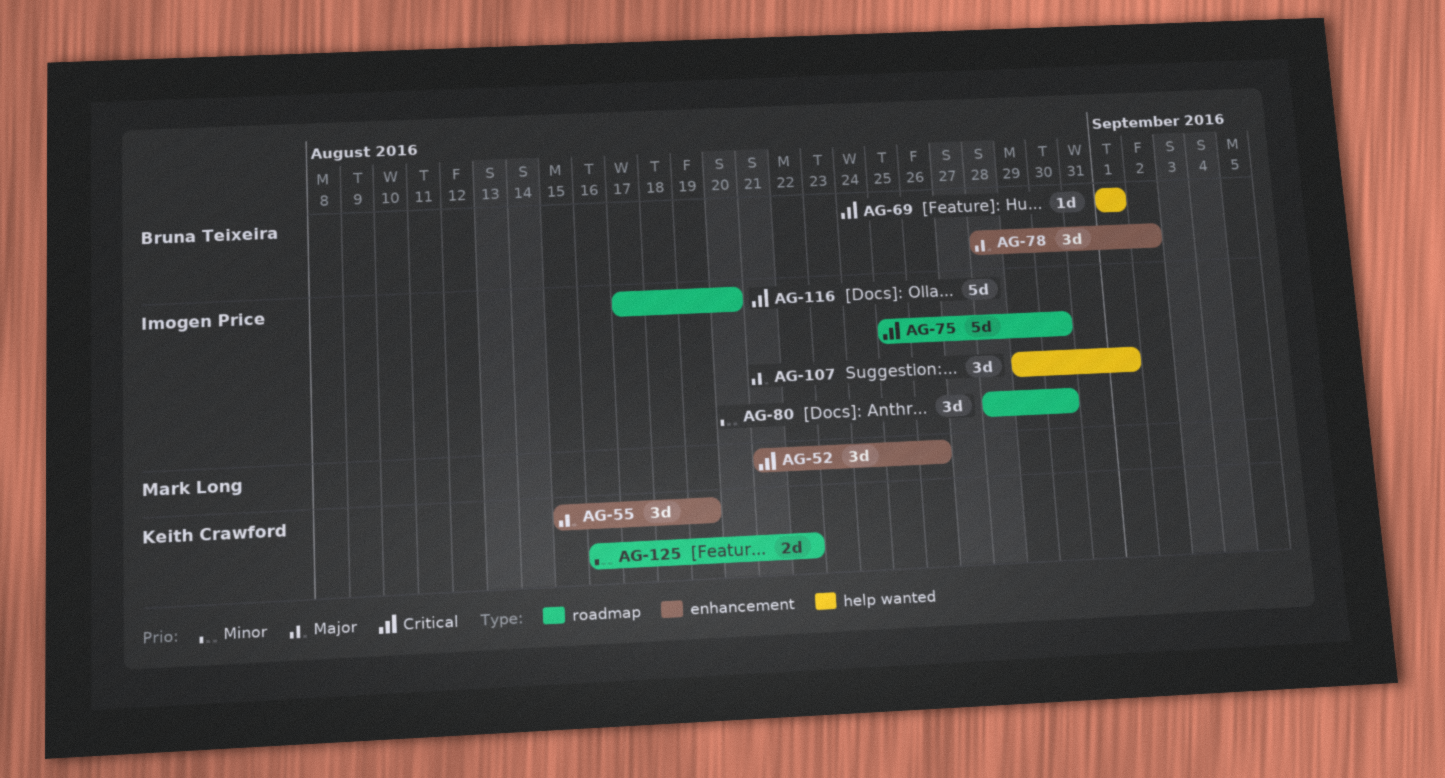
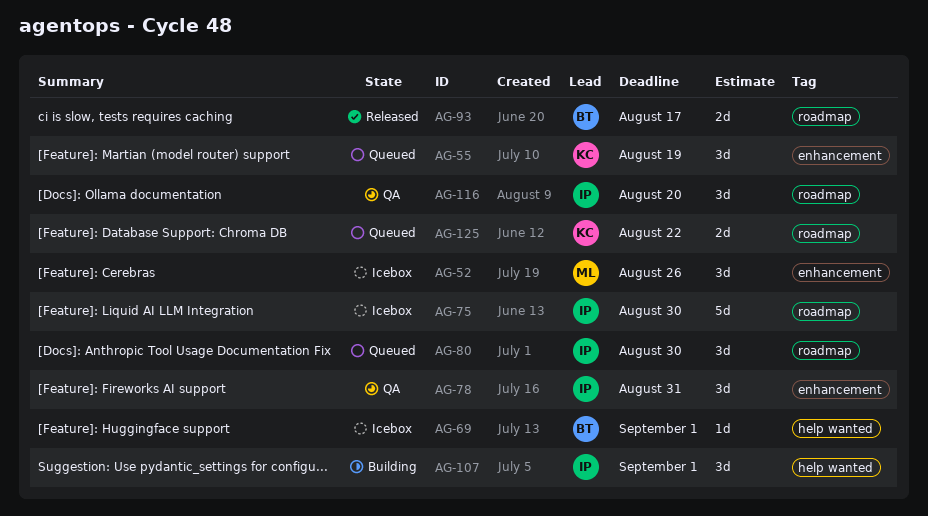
AG-78, owner: Bruna Teixeira -> Imogen Price
AG-78, due: Sep 2 -> Aug 31
AG-93: none -> present
AG-116, estimate: 5d -> 3d

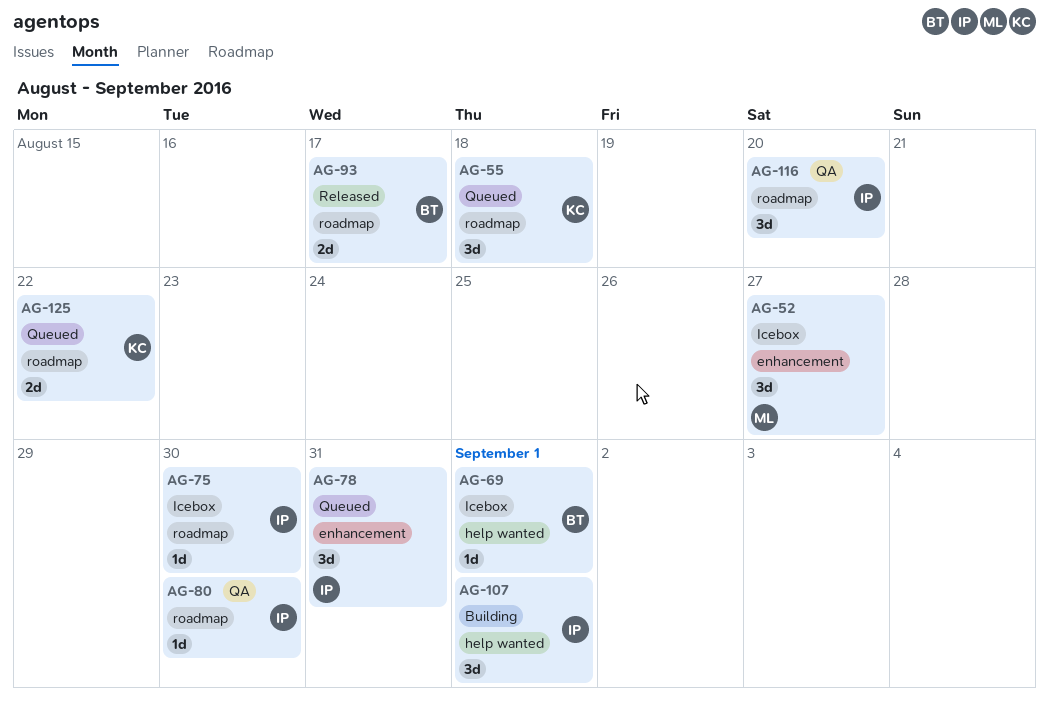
AG-52, due: Aug 26 -> Aug 27
AG-55, label: enhancement -> roadmap
AG-55, due: Aug 19 -> Aug 18
AG-75, estimate: 5d -> 1d
AG-78, status: QA -> Queued
AG-80, status: Queued -> QA
AG-80, estimate: 3d -> 1d

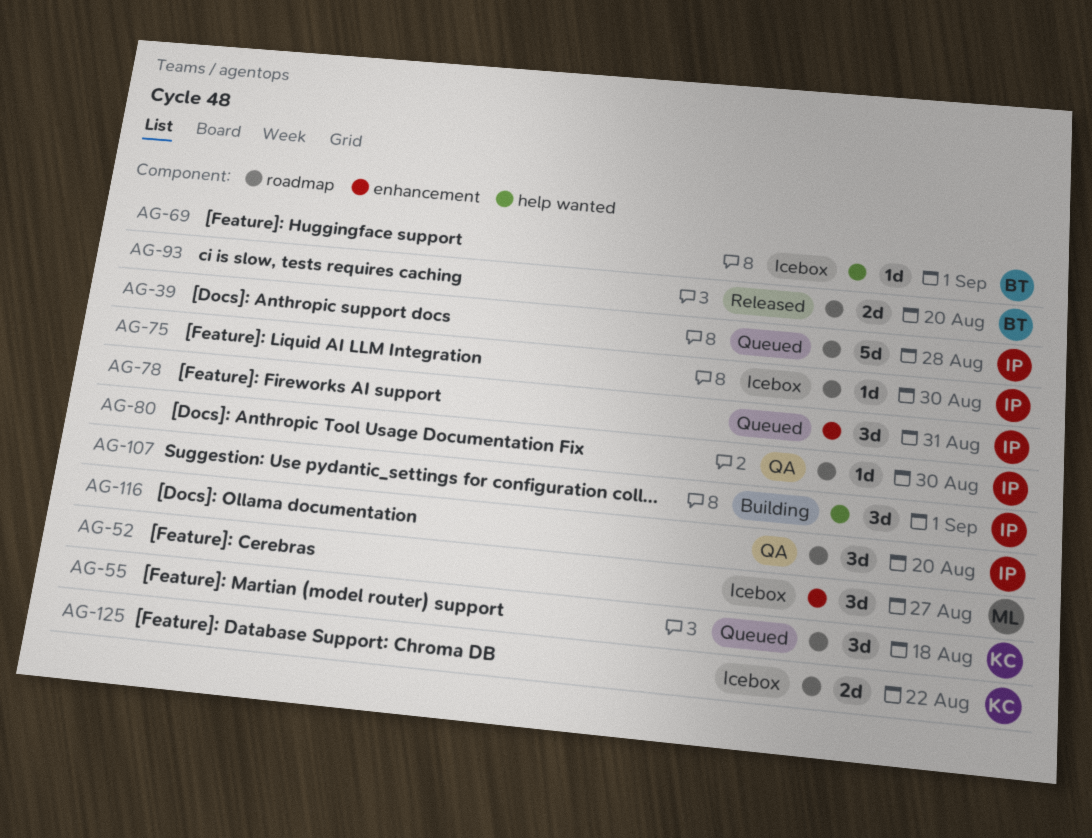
AG-39: none -> present
AG-93, due: Aug 17 -> Aug 20
AG-125, status: Queued -> Icebox

